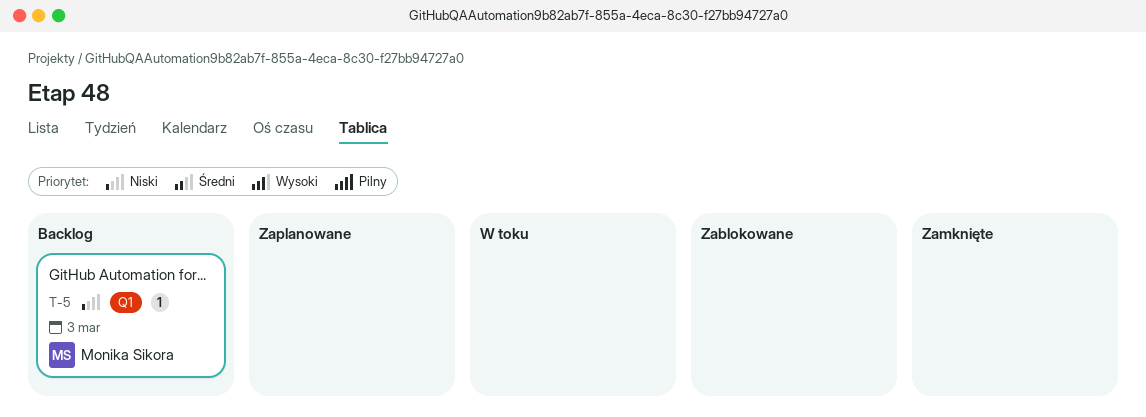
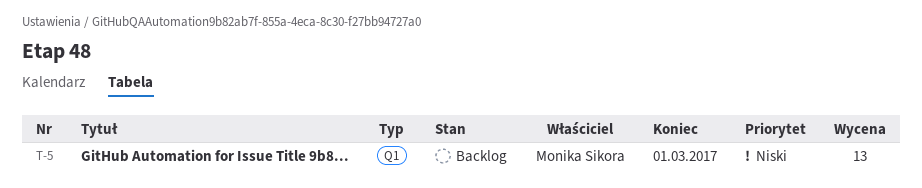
T-5, estimate: 1 -> 13
T-5, due: Mar 3 -> Mar 1

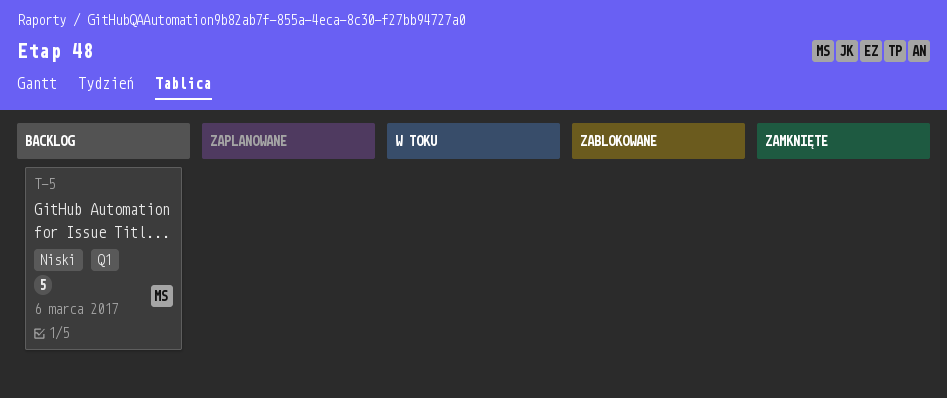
T-5, estimate: 13 -> 5
T-5, due: Mar 1 -> Mar 6

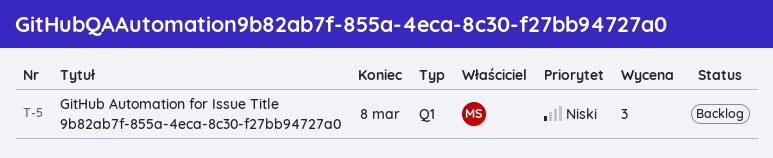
T-5, estimate: 5 -> 3
T-5, due: Mar 6 -> Mar 8

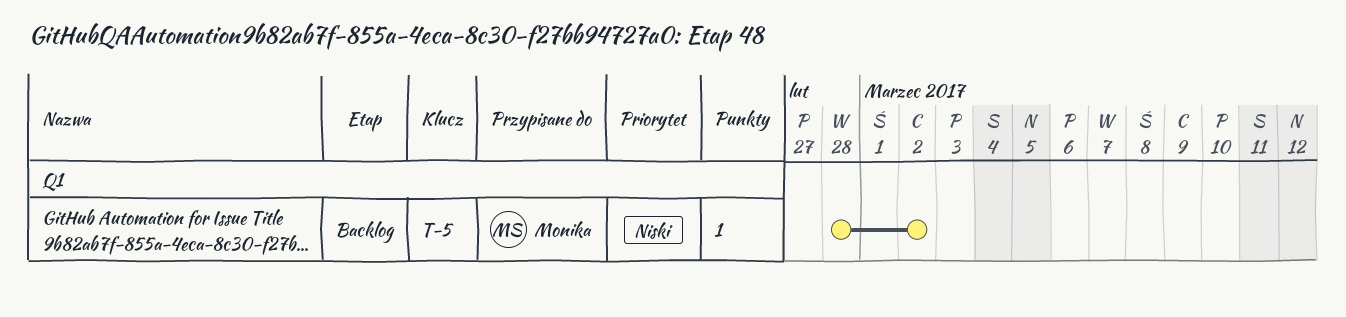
T-5, estimate: 3 -> 1
T-5, due: Mar 8 -> Mar 2

